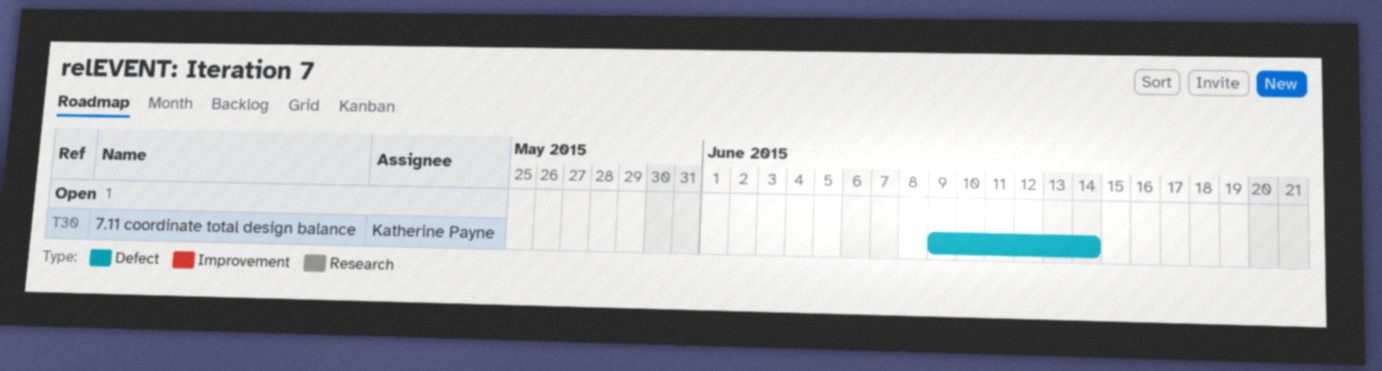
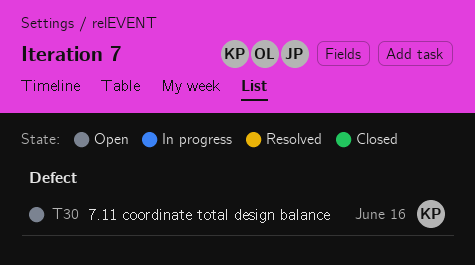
T30, due: Jun 14 -> Jun 16

